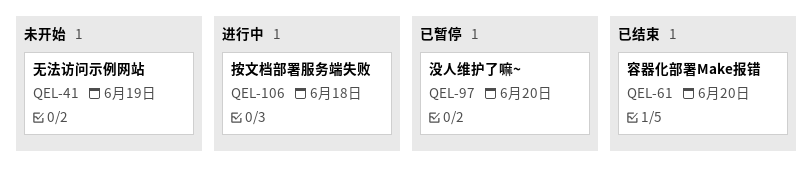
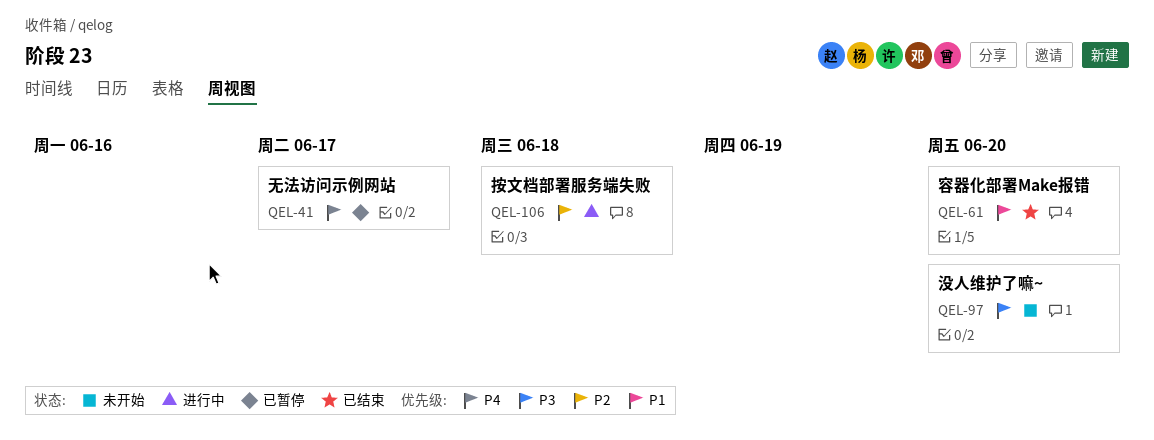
QEL-41, status: 未开始 -> 已暂停
QEL-41, due: Jun 19 -> Jun 17
QEL-97, status: 已暂停 -> 未开始

